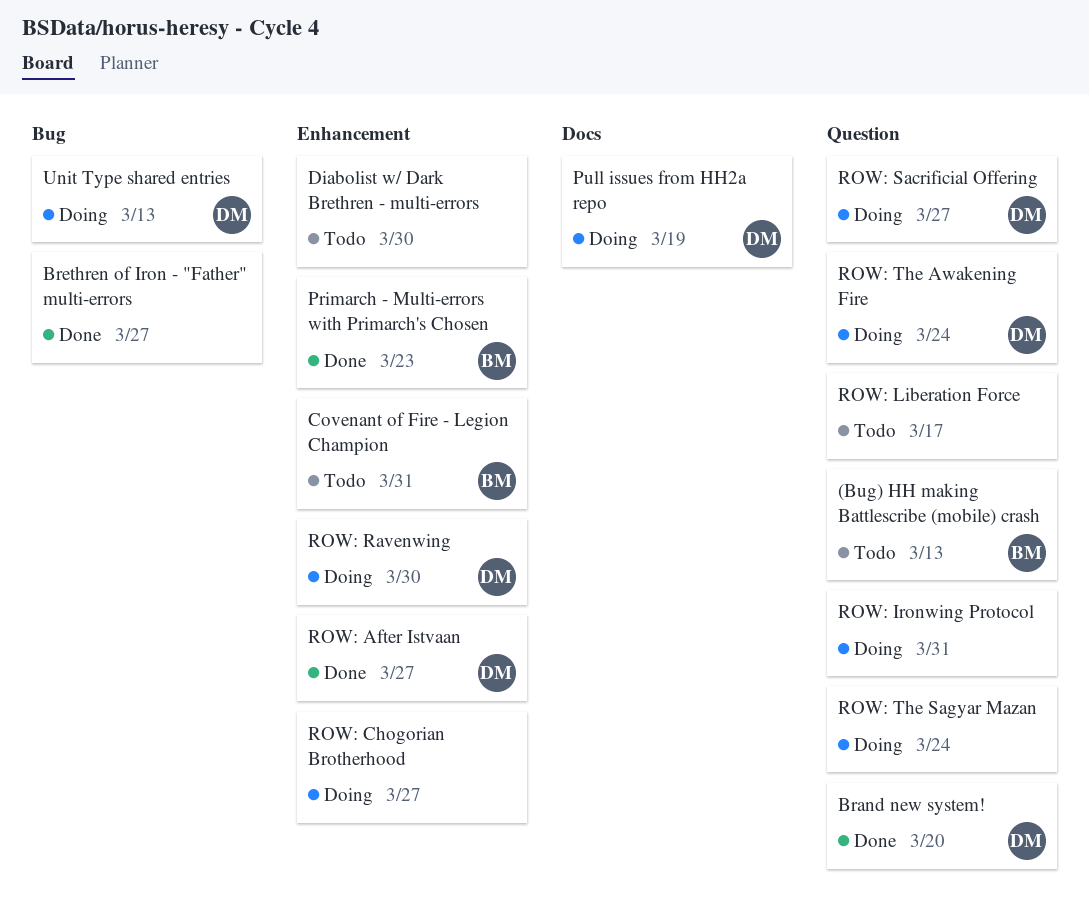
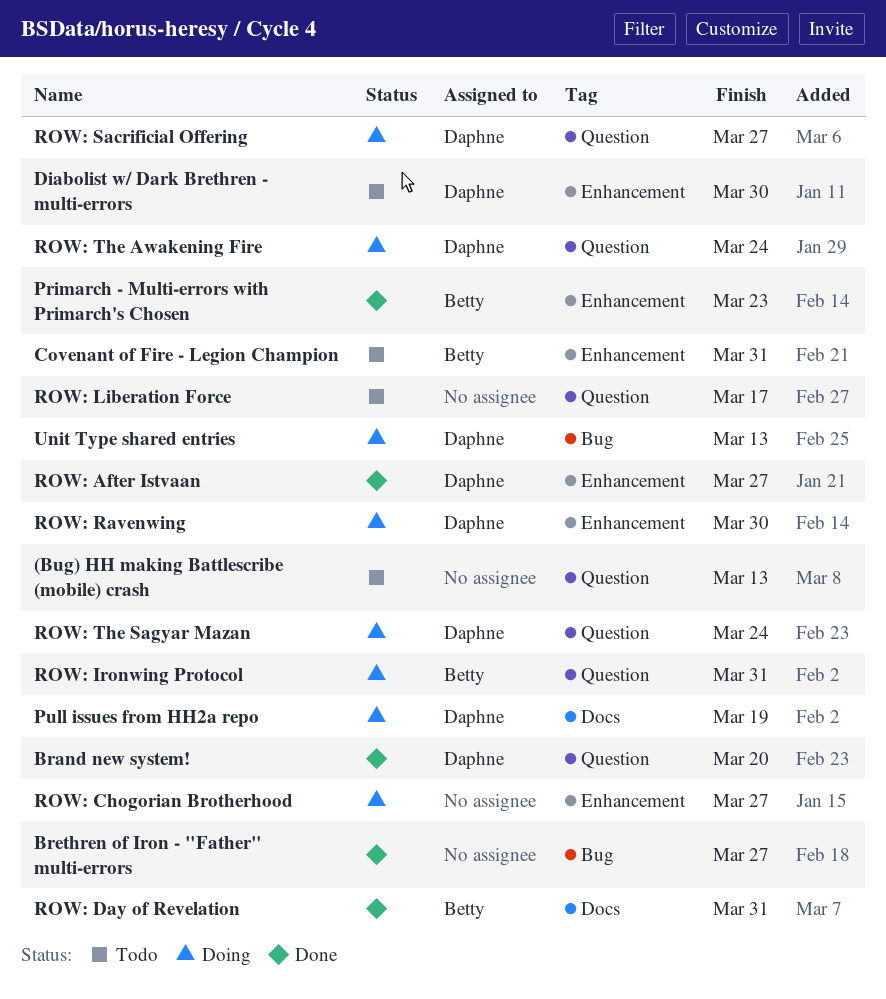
(Bug) HH making Battlescribe (mobile) crash, owner: Betty -> none
Diabolist w/ Dark Brethren - multi-errors, owner: none -> Daphne
ROW: Day of Revelation: none -> present
ROW: Ironwing Protocol, owner: none -> Betty
ROW: The Sagyar Mazan, owner: none -> Daphne

